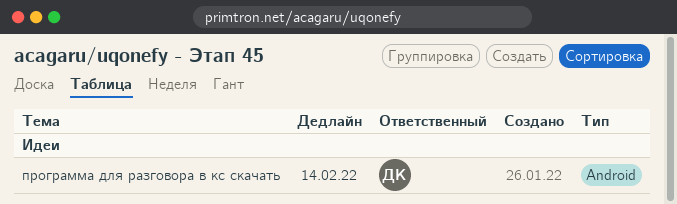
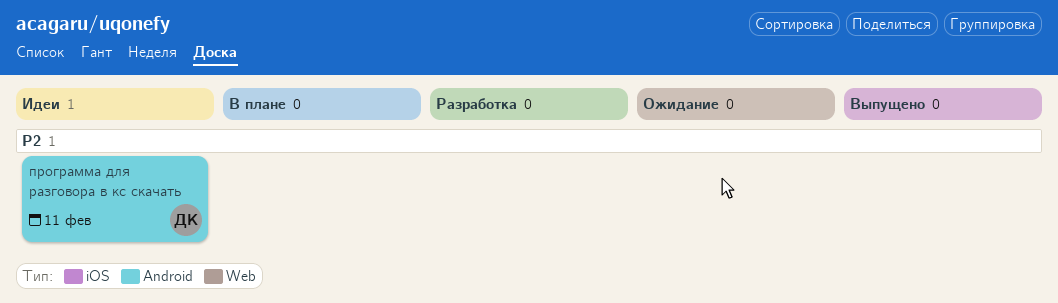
программа для разговора в кс скачать, due: Feb 14 -> Feb 11

